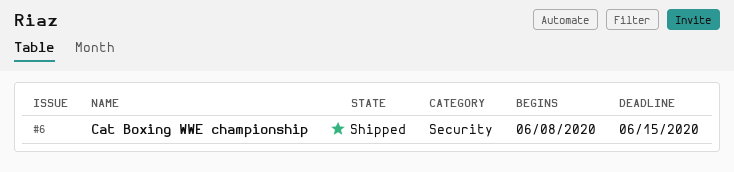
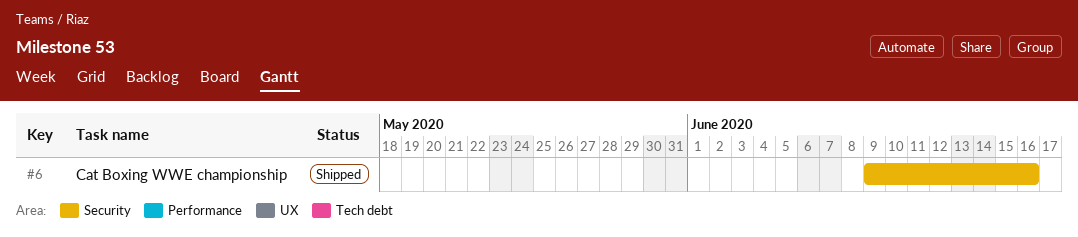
#6, start: Jun 8 -> Jun 9
#6, due: Jun 15 -> Jun 16

